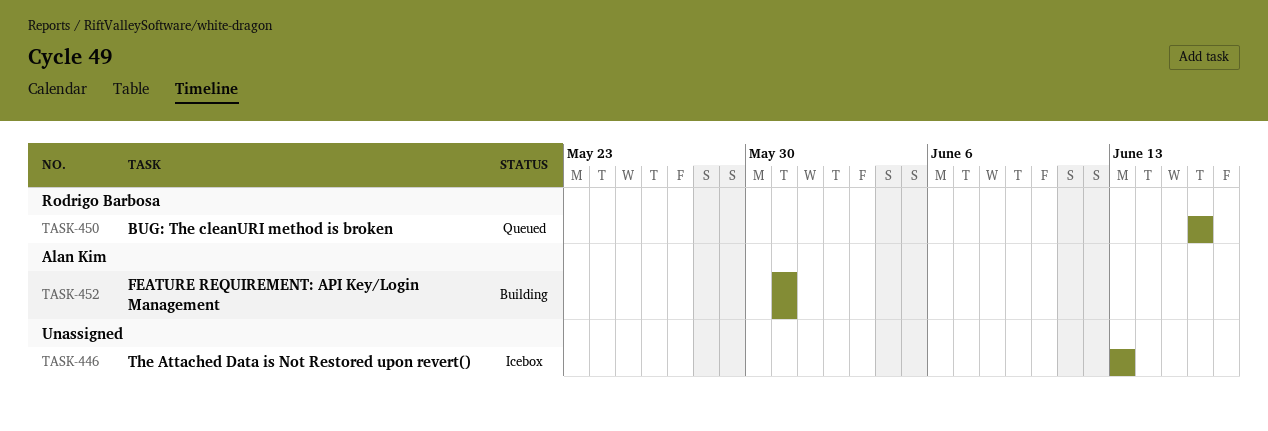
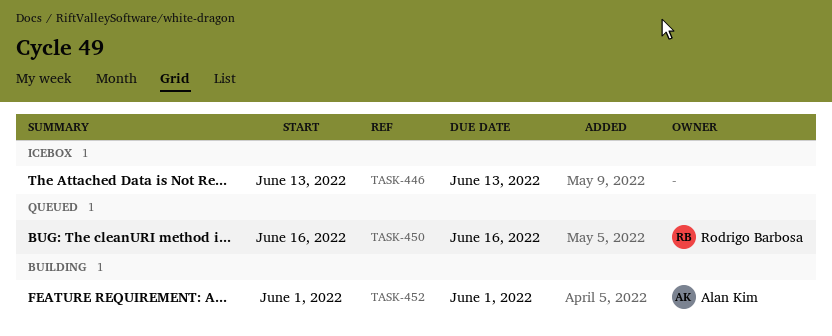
TASK-452, start: May 31 -> Jun 1
TASK-452, due: May 31 -> Jun 1

